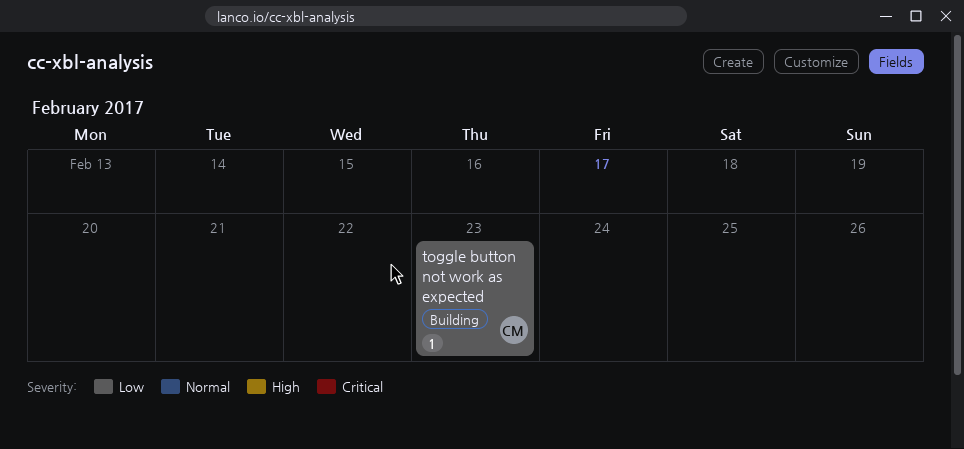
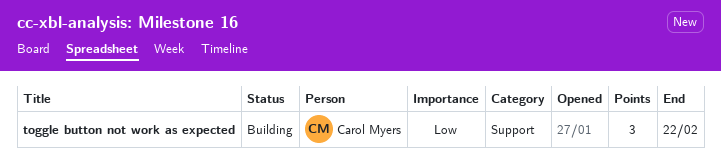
toggle button not work as expected, estimate: 1 -> 3
toggle button not work as expected, due: Feb 23 -> Feb 22

